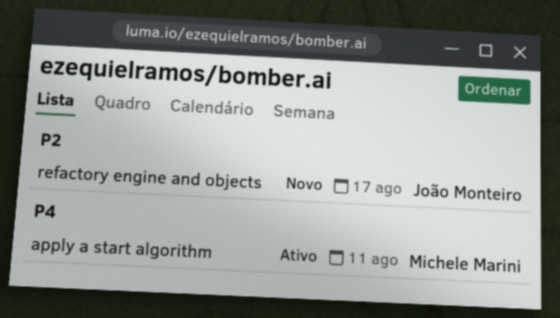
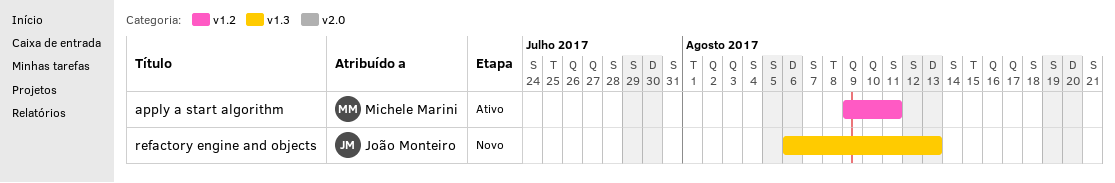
refactory engine and objects, due: Aug 17 -> Aug 13

